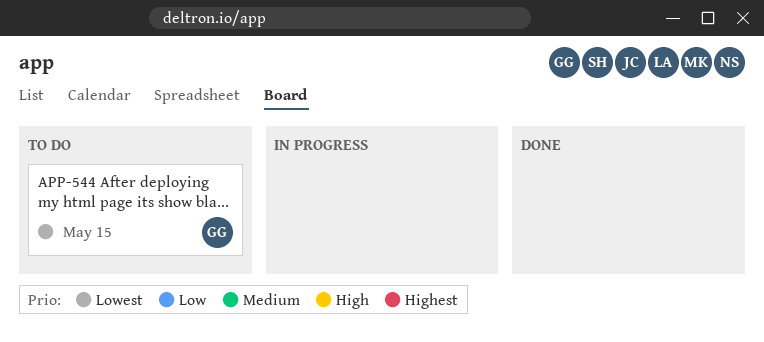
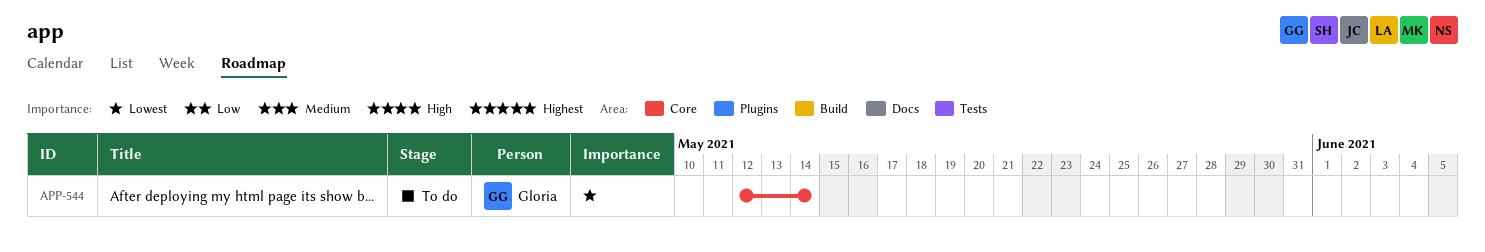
APP-544, due: May 15 -> May 14

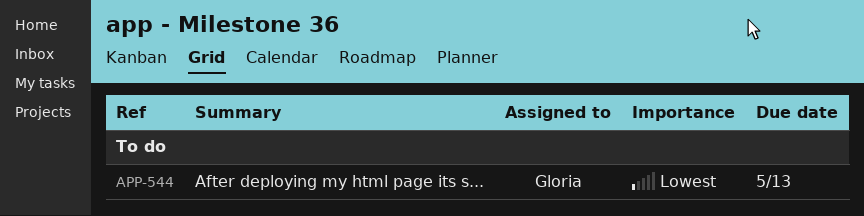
APP-544, due: May 14 -> May 13

